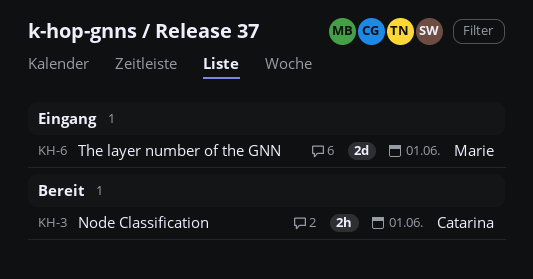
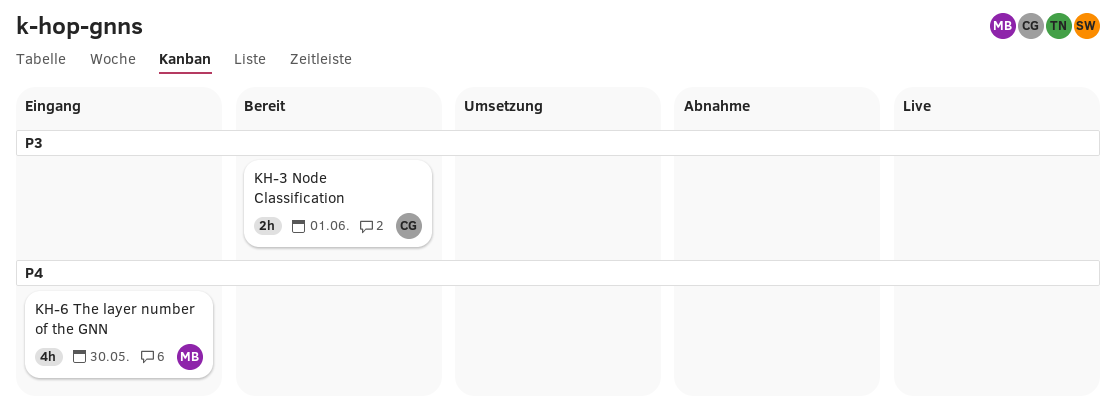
KH-6, estimate: 2d -> 4h
KH-6, due: Jun 1 -> May 30

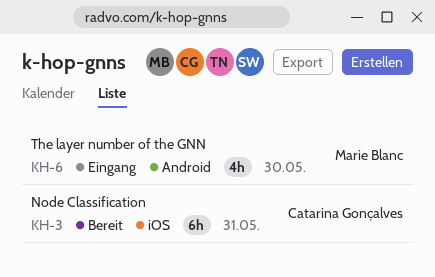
KH-3, estimate: 2h -> 6h
KH-3, due: Jun 1 -> May 31

